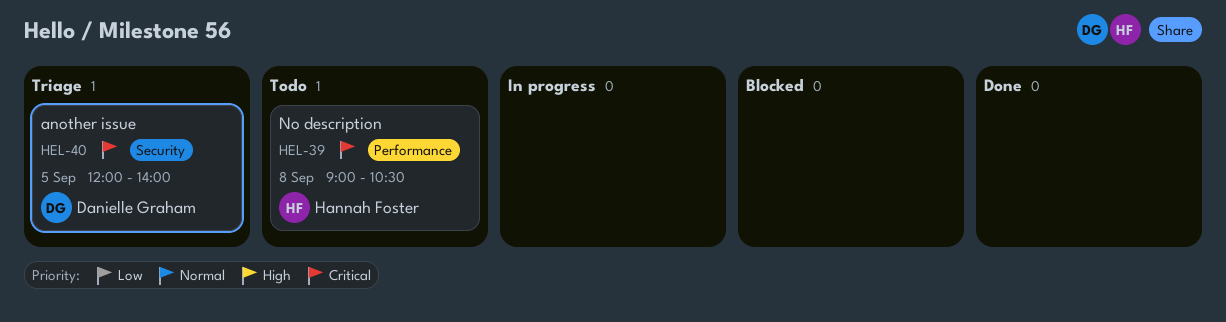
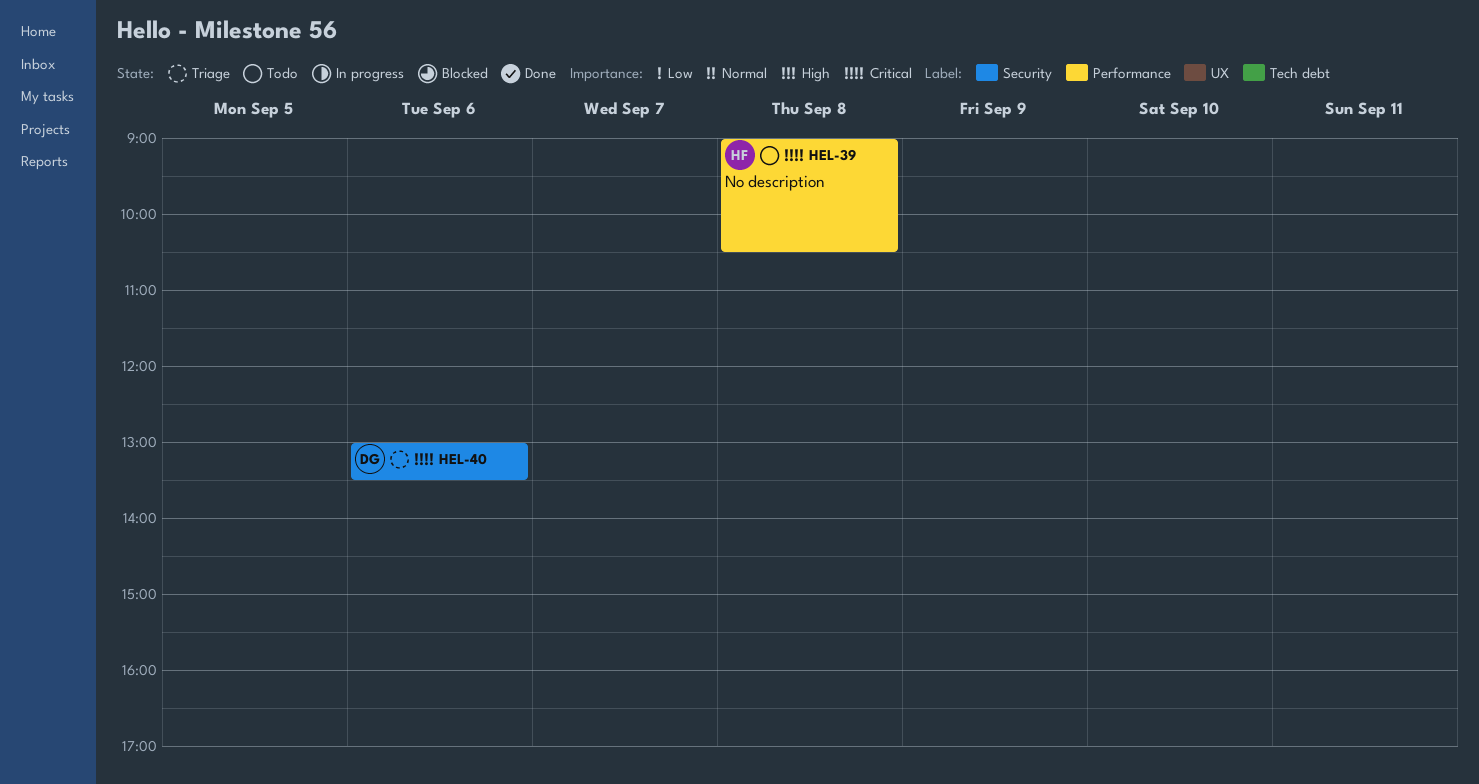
HEL-40, day: Sep 5 -> Sep 6
HEL-40, begins: 12:00 -> 13:00
HEL-40, ends: 14:00 -> 13:30

